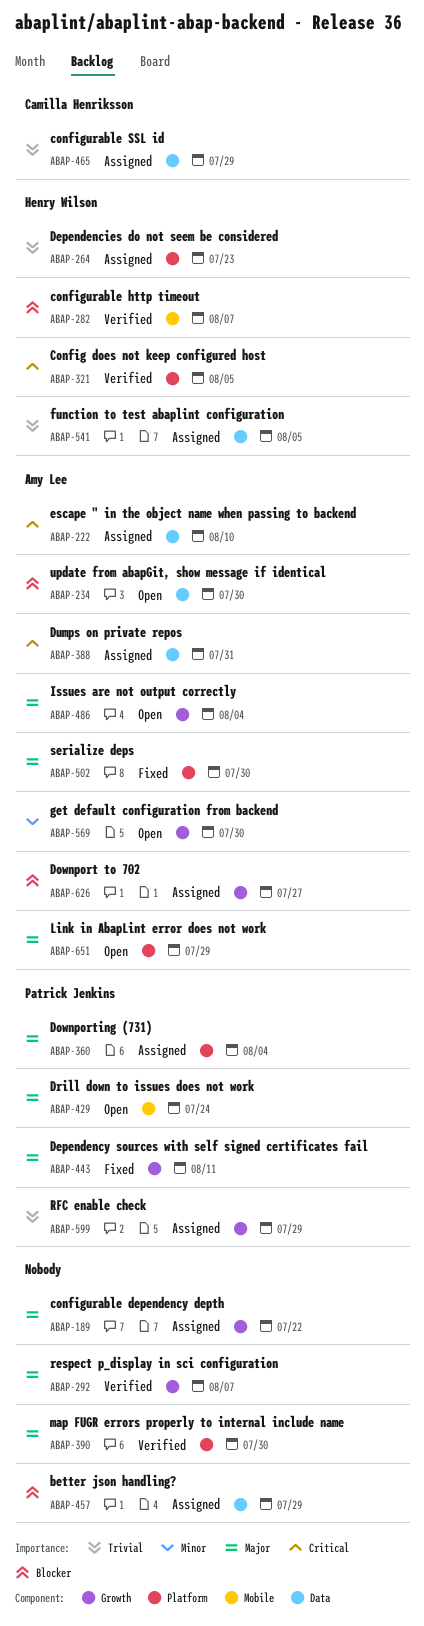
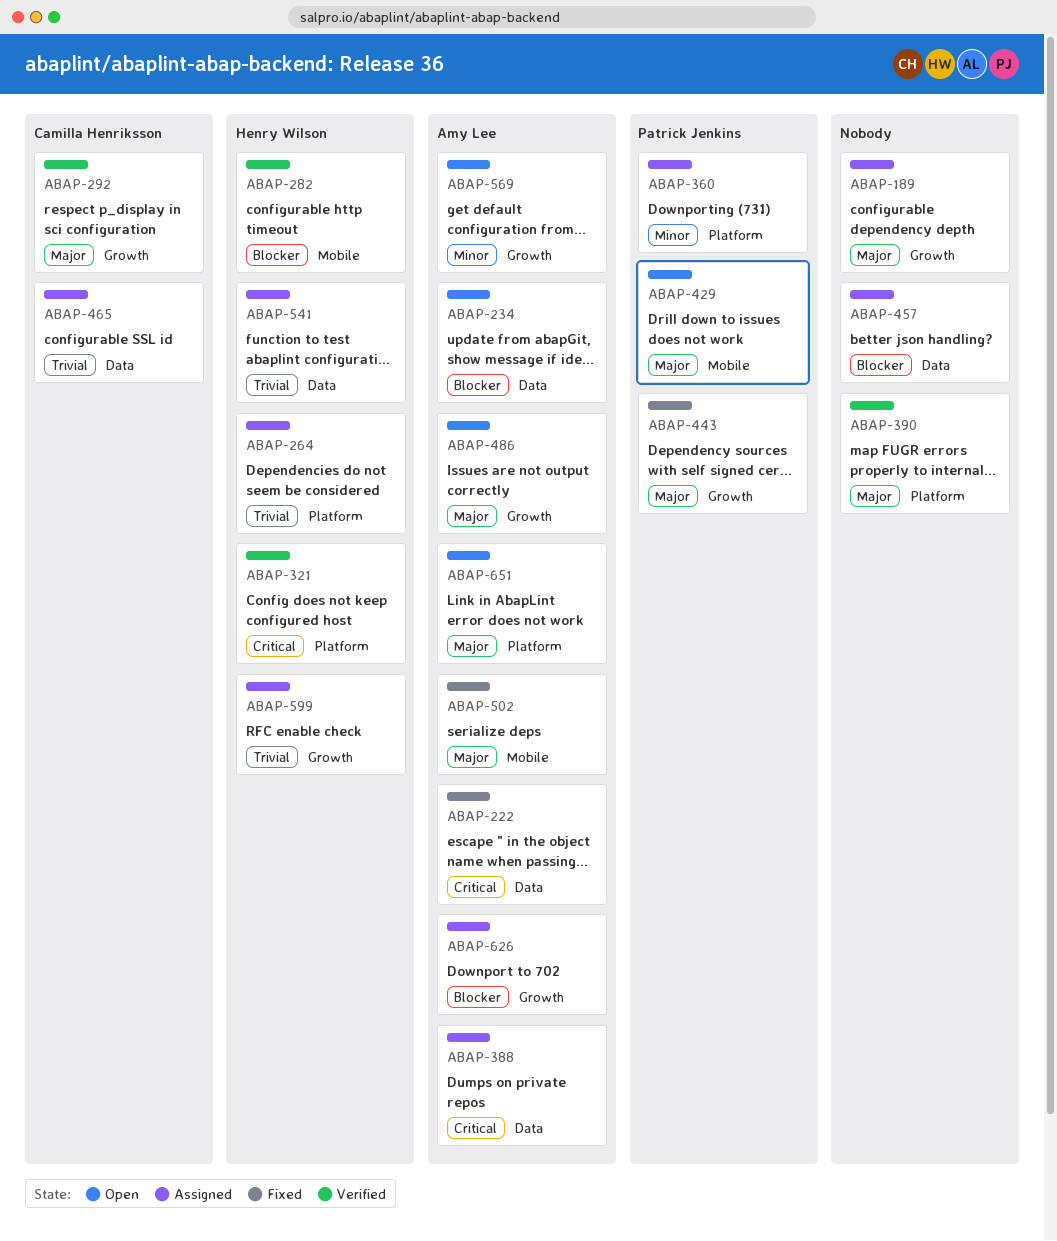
ABAP-222, status: Assigned -> Fixed
ABAP-292, owner: none -> Camilla Henriksson
ABAP-360, priority: Major -> Minor
ABAP-502, label: Platform -> Mobile
ABAP-599, owner: Patrick Jenkins -> Henry Wilson

